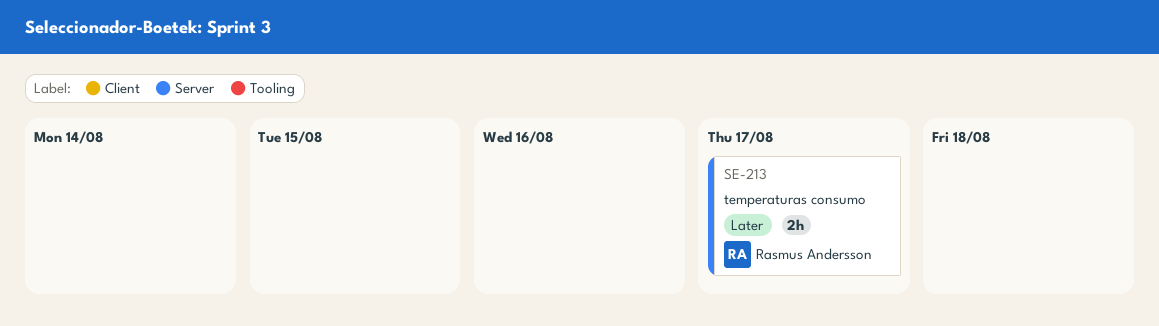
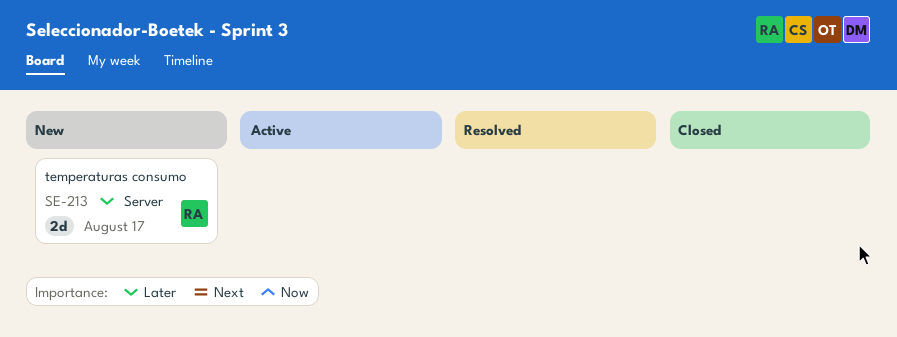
SE-213, estimate: 2h -> 2d

